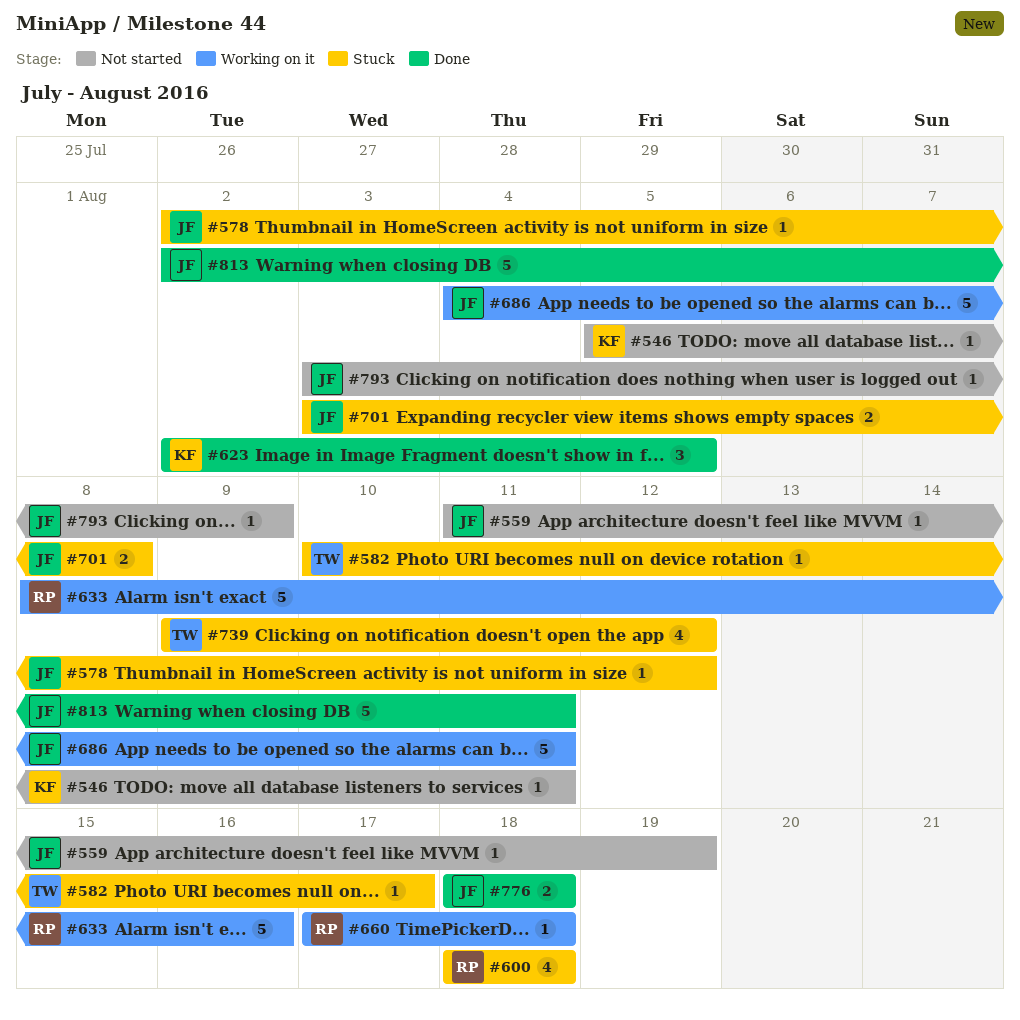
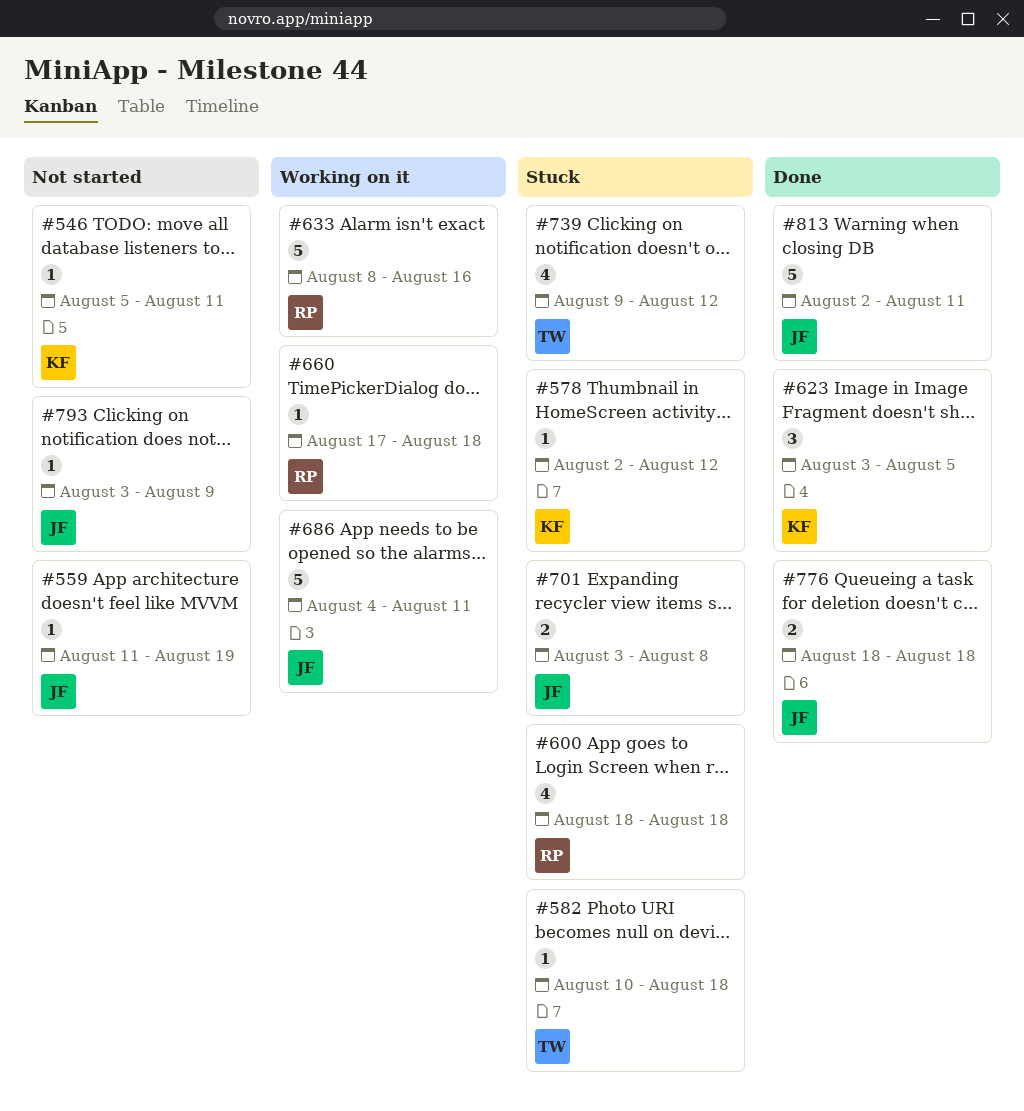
#578, owner: JF -> KF
#582, due: Aug 17 -> Aug 18
#623, start: Aug 2 -> Aug 3

